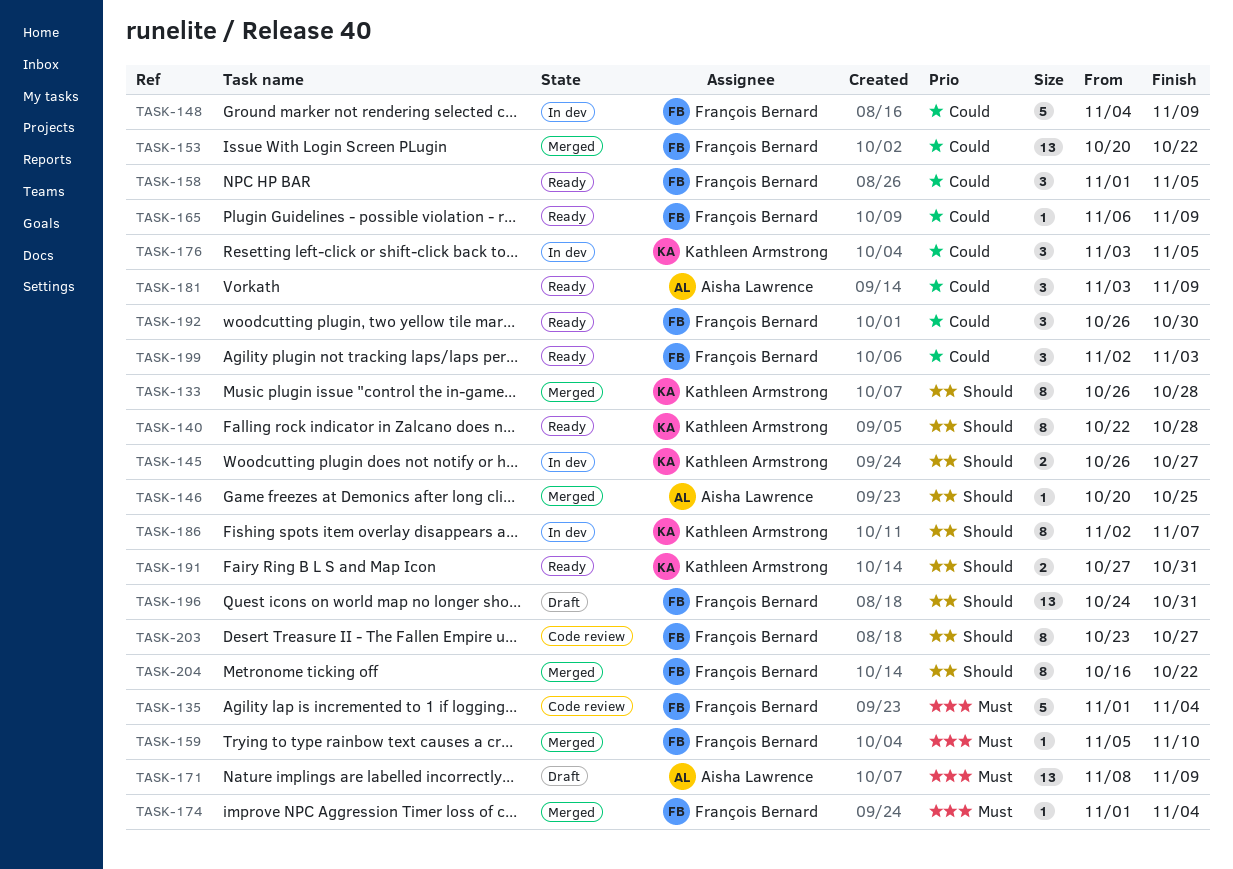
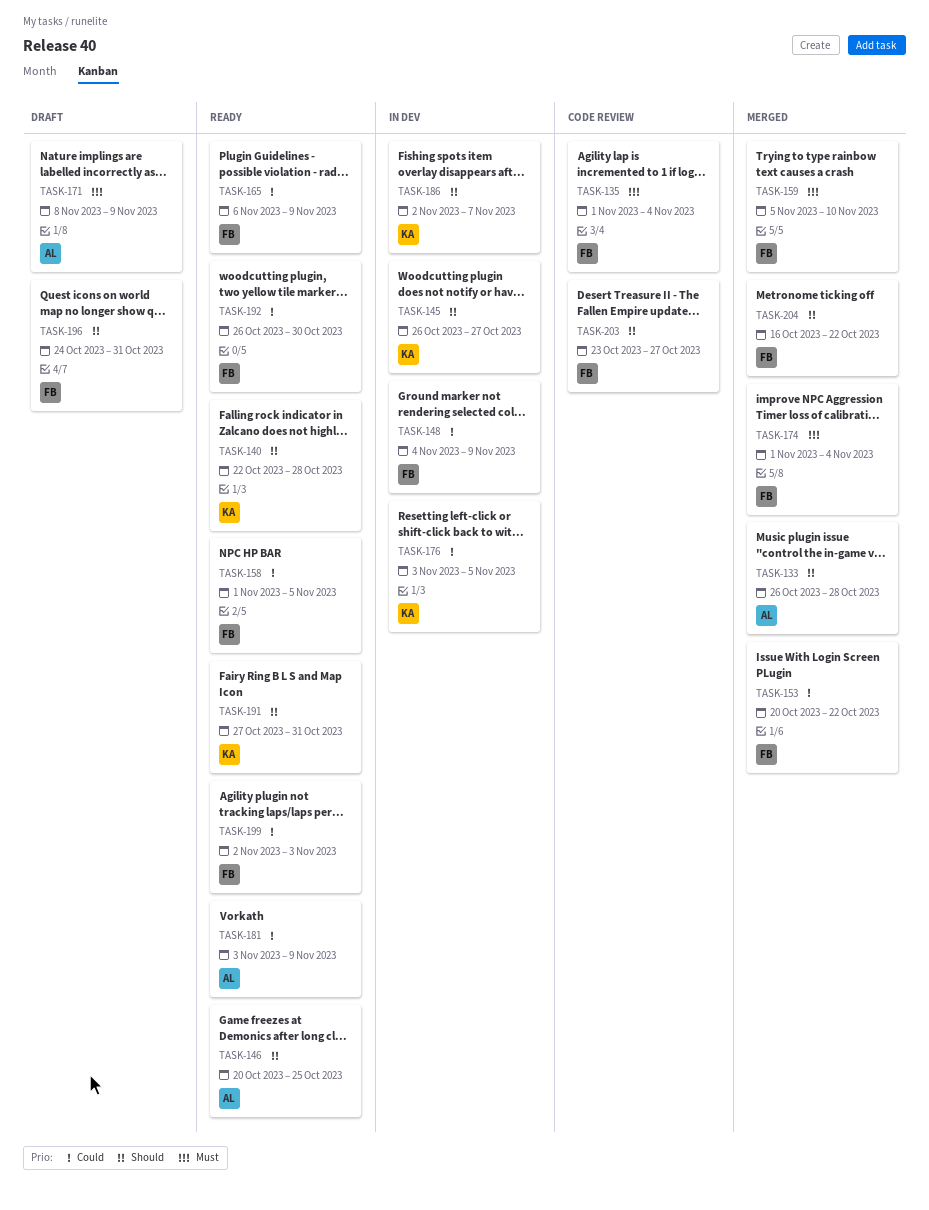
TASK-133, owner: Kathleen Armstrong -> Aisha Lawrence
TASK-146, status: Merged -> Ready

